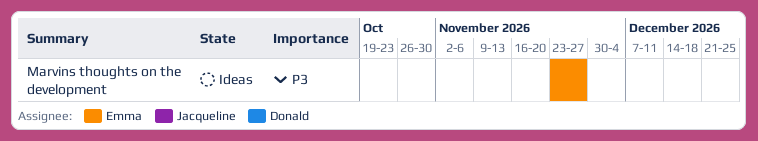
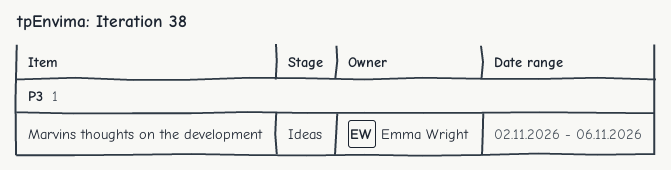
Marvins thoughts on the development, start: Nov 23 -> Nov 2
Marvins thoughts on the development, due: Nov 27 -> Nov 6

